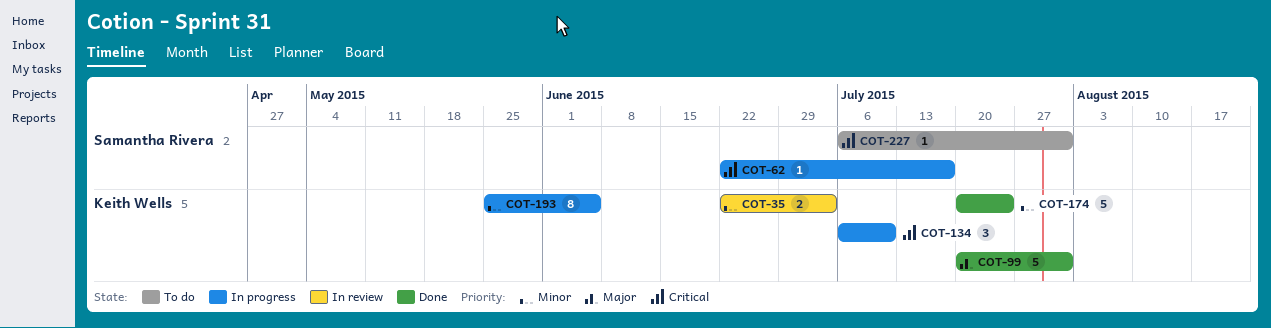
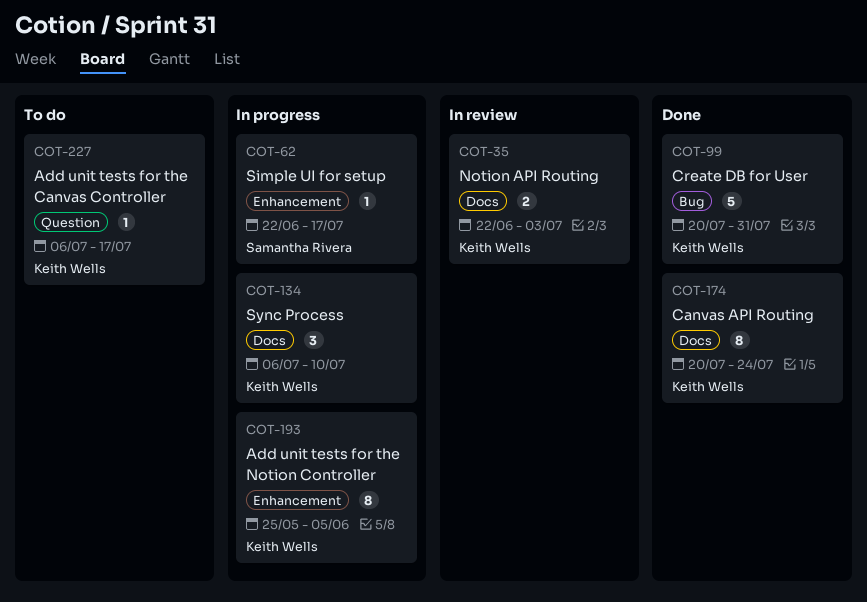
COT-174, estimate: 5 -> 8
COT-227, owner: Samantha Rivera -> Keith Wells
COT-227, due: Jul 31 -> Jul 17

